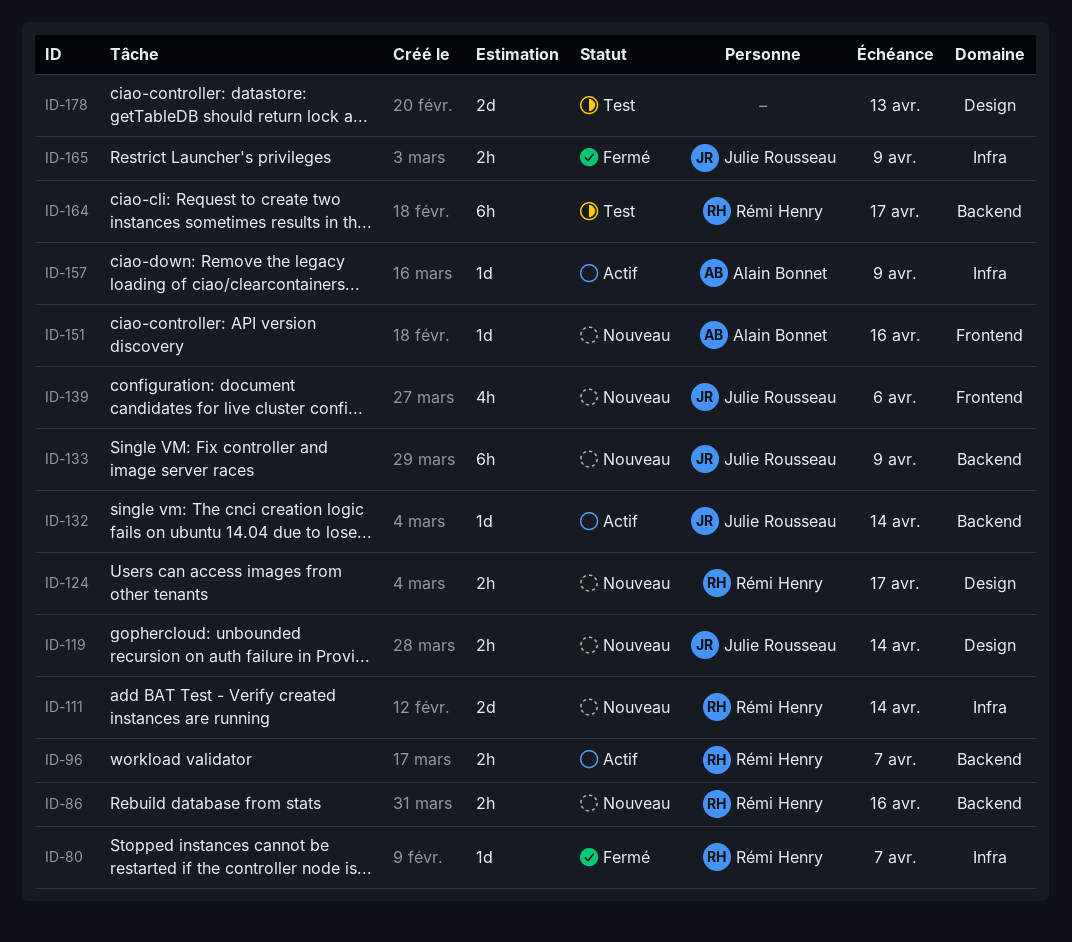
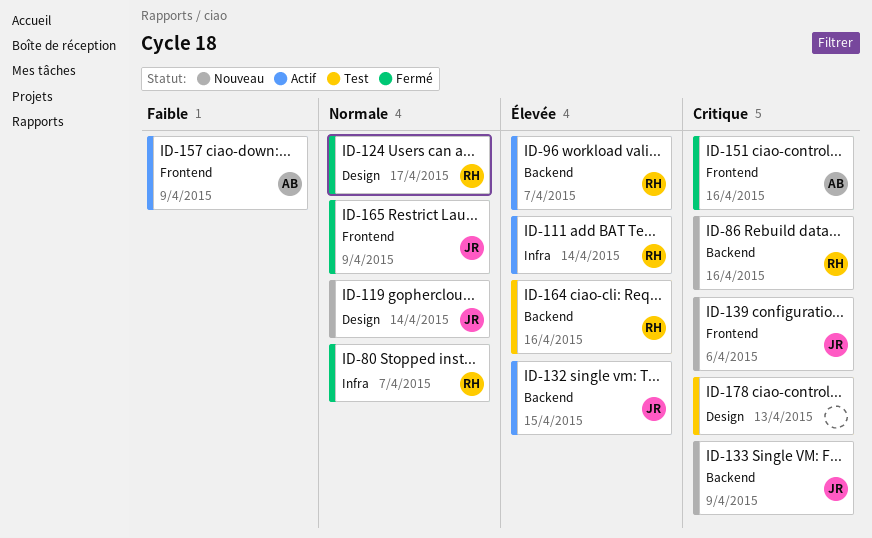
ID-111, status: Nouveau -> Actif
ID-124, status: Nouveau -> Fermé
ID-132, due: Apr 14 -> Apr 15
ID-151, status: Nouveau -> Fermé
ID-157, label: Infra -> Frontend
ID-164, due: Apr 17 -> Apr 16
ID-165, label: Infra -> Frontend

